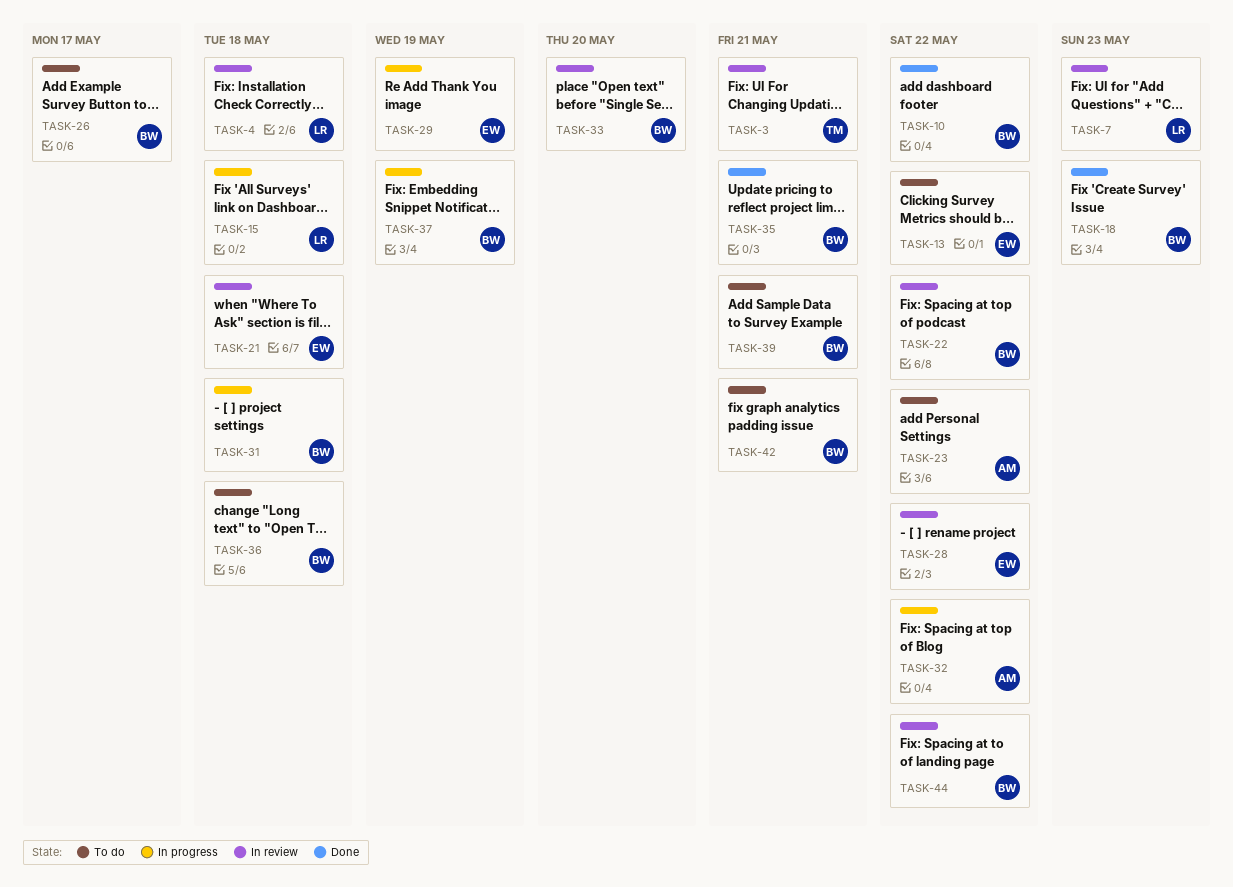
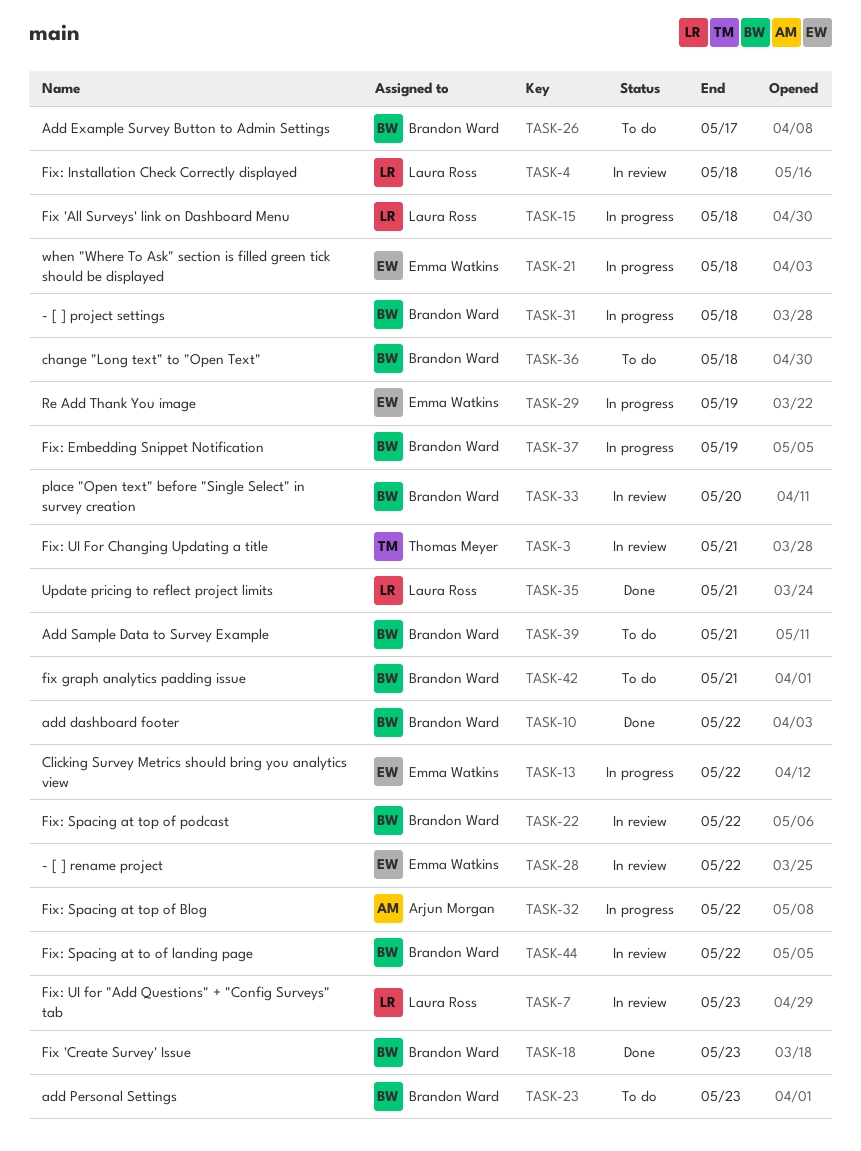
TASK-13, status: To do -> In progress
TASK-21, status: In review -> In progress
TASK-23, owner: Arjun Morgan -> Brandon Ward
TASK-23, due: May 22 -> May 23
TASK-35, owner: Brandon Ward -> Laura Ross

